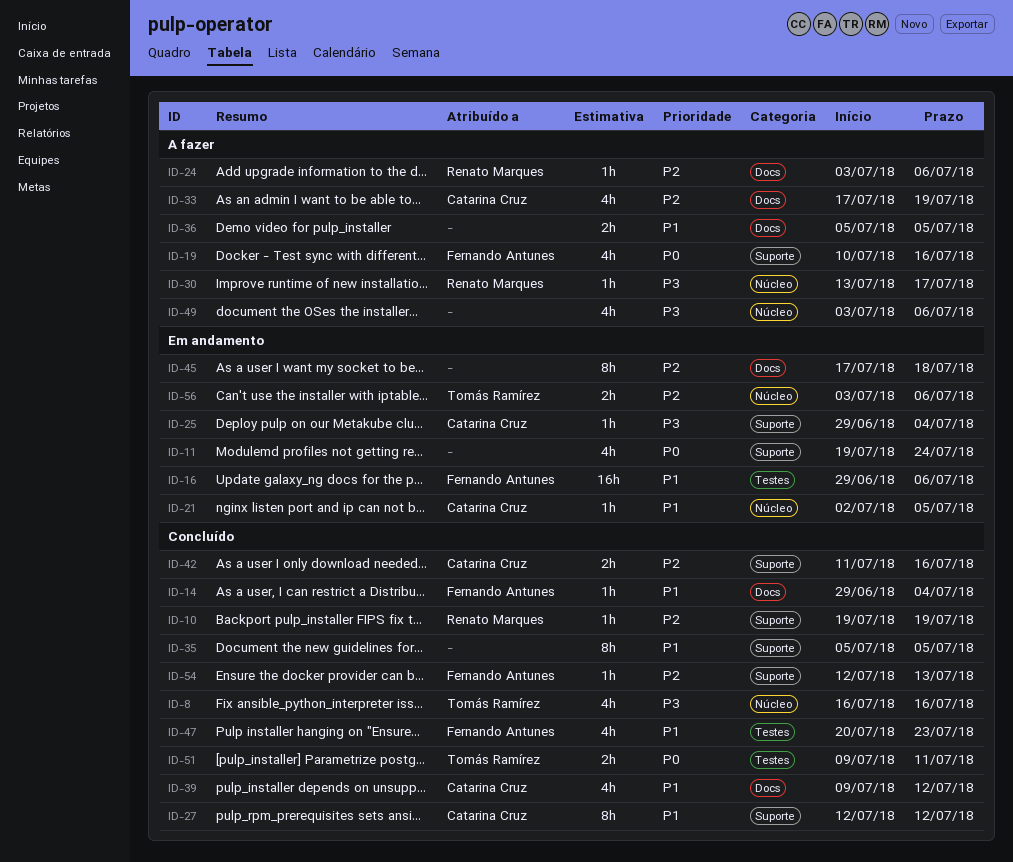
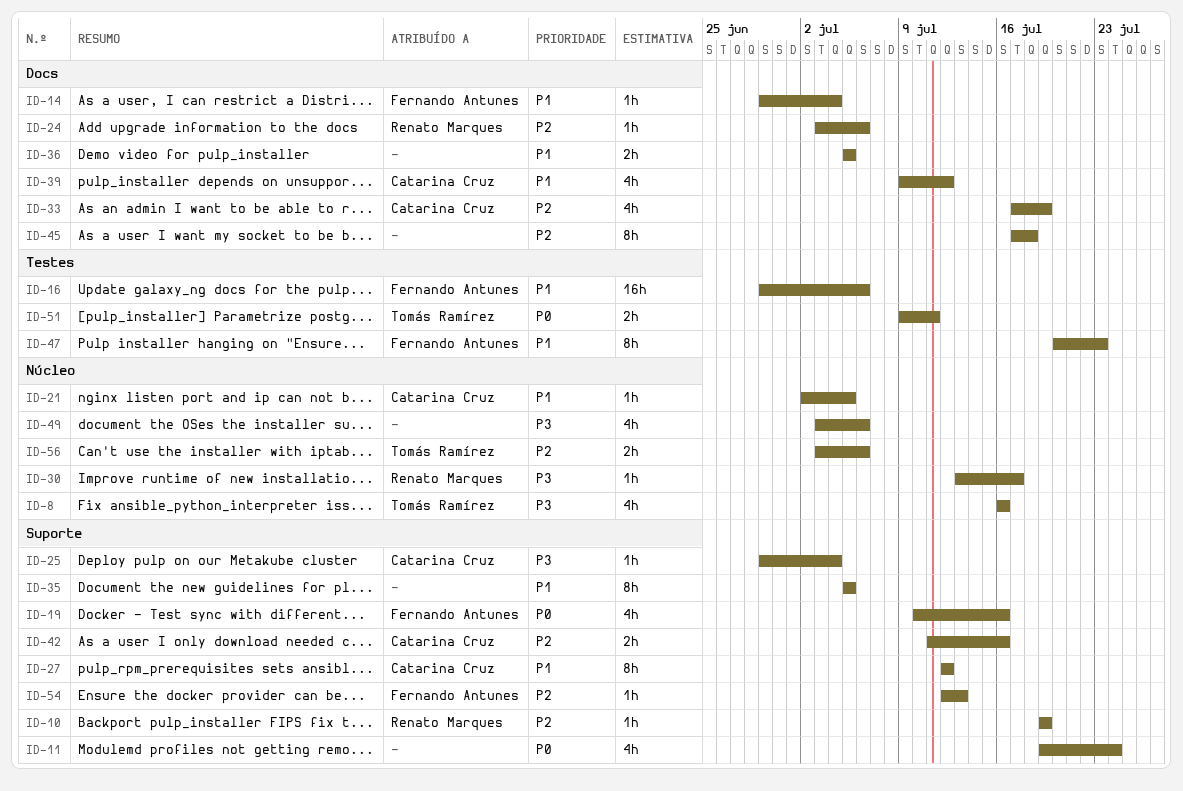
ID-47, estimate: 4h -> 8h

